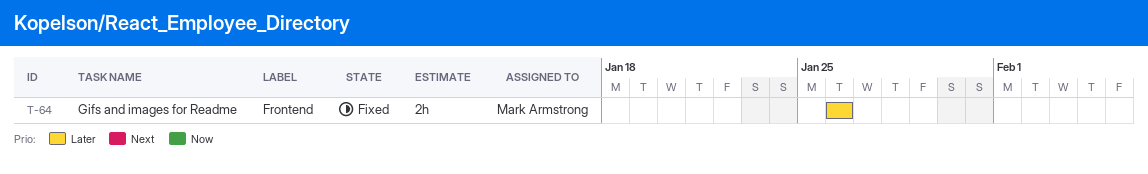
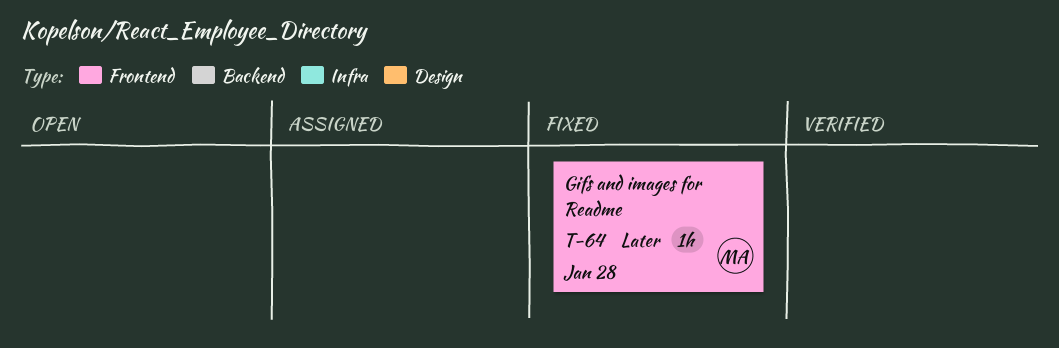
T-64, estimate: 2h -> 1h
T-64, due: Jan 26 -> Jan 28

